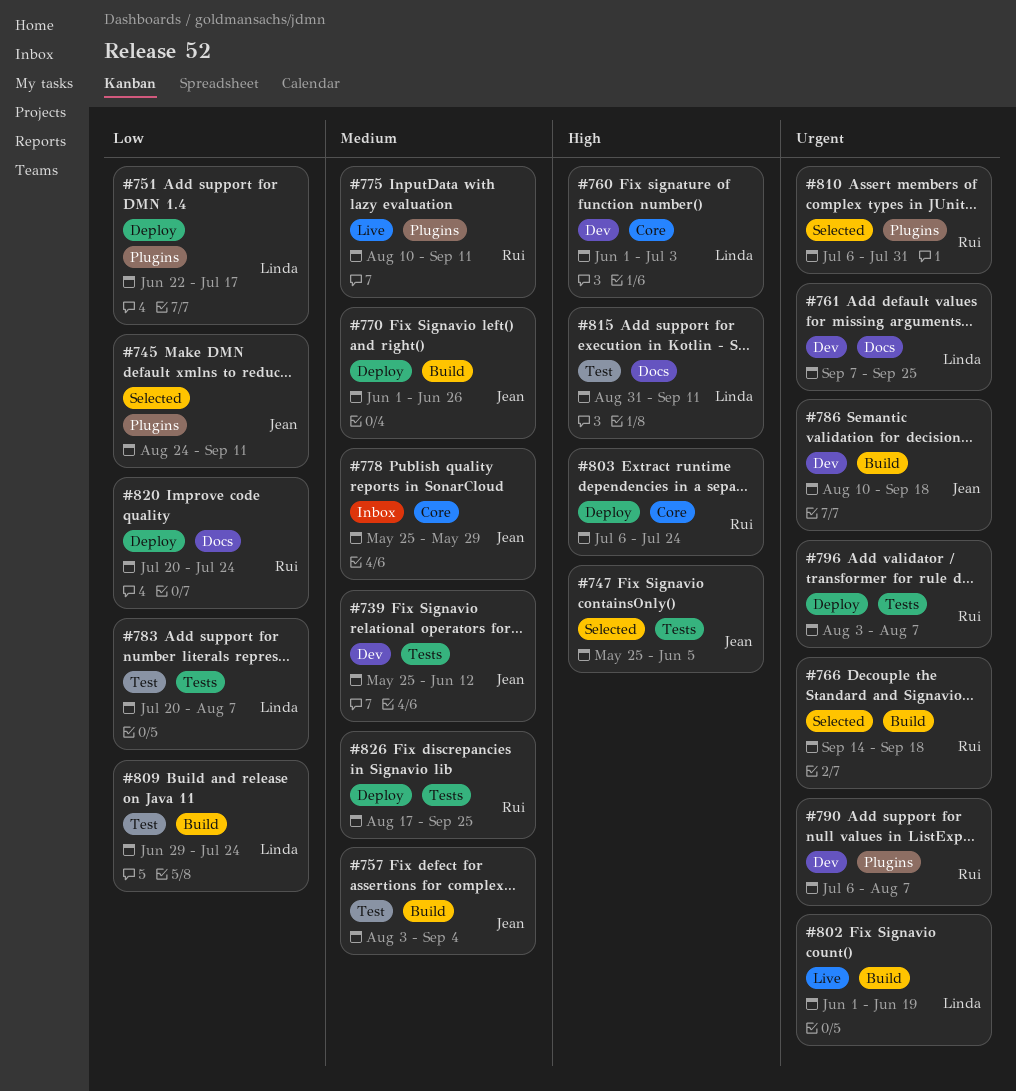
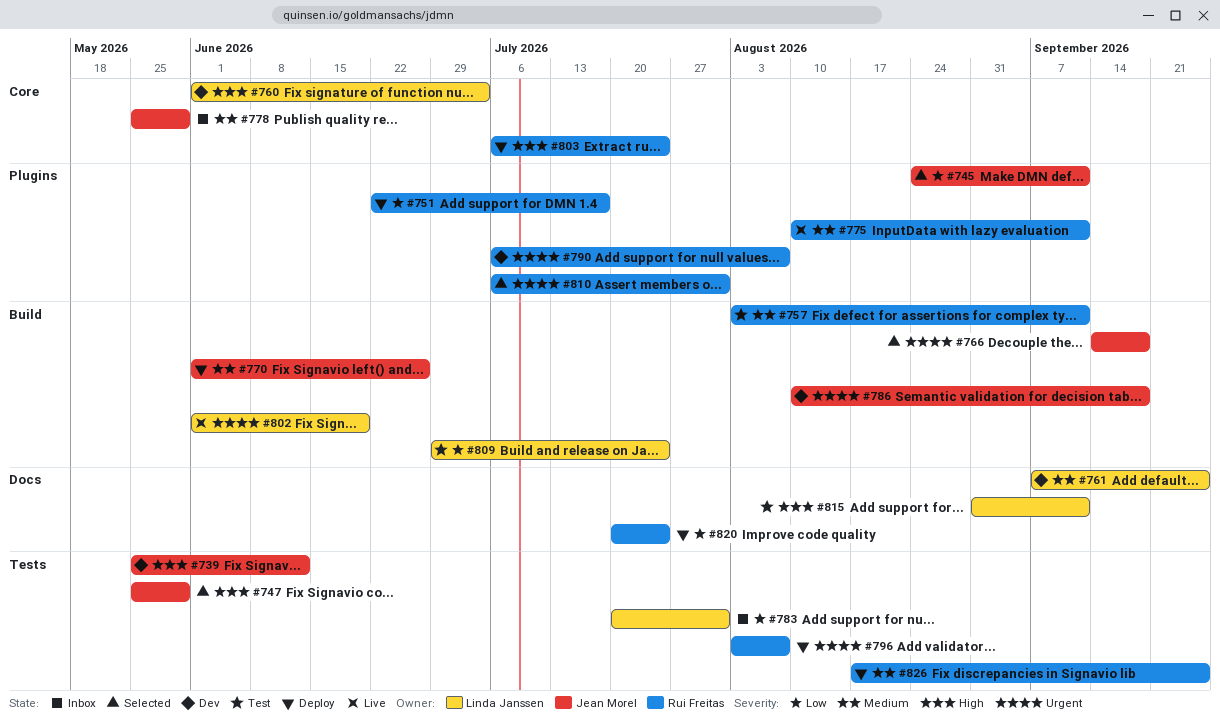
#739, priority: Medium -> High
#747, due: Jun 5 -> May 29
#751, owner: Linda Janssen -> Rui Freitas
#757, owner: Jean Morel -> Rui Freitas
#757, due: Sep 4 -> Sep 11
#761, priority: Urgent -> Medium
#766, owner: Rui Freitas -> Jean Morel
#783, status: Test -> Inbox
#783, due: Aug 7 -> Jul 31

